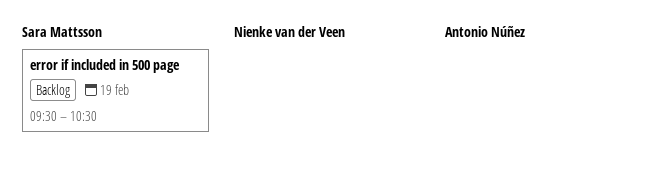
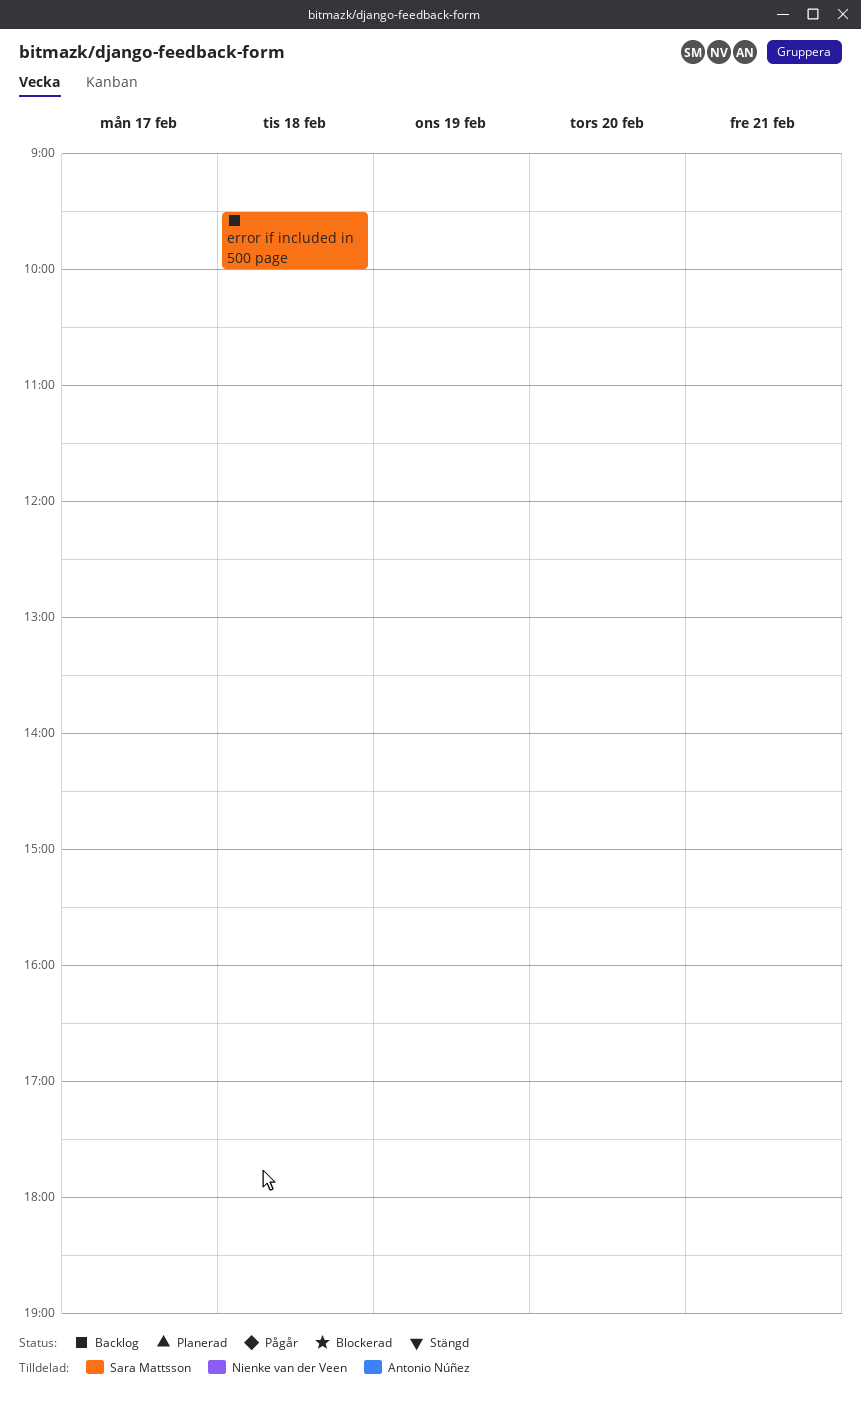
error if included in 500 page, day: Feb 19 -> Feb 18
error if included in 500 page, ends: 10:30 -> 10:00

